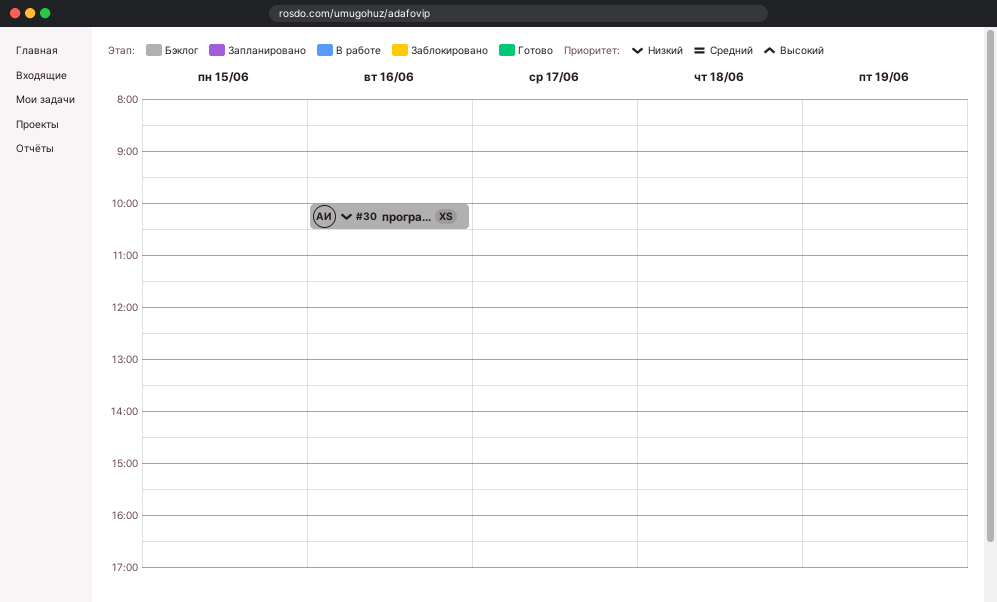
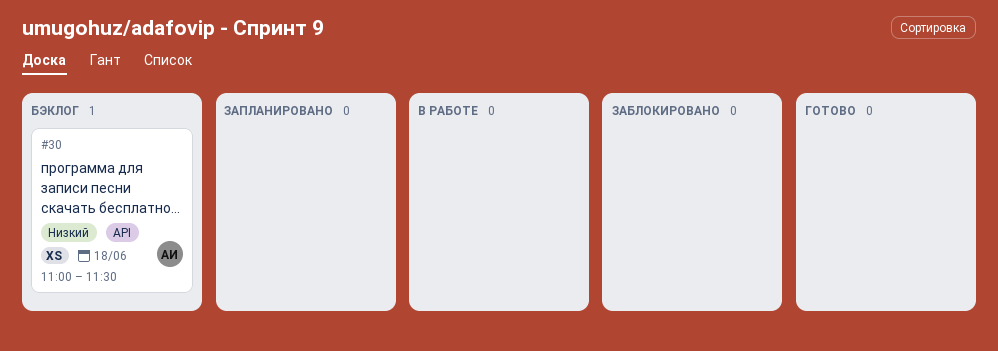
#30, day: Jun 16 -> Jun 18
#30, begins: 10:00 -> 11:00
#30, ends: 10:30 -> 11:30

